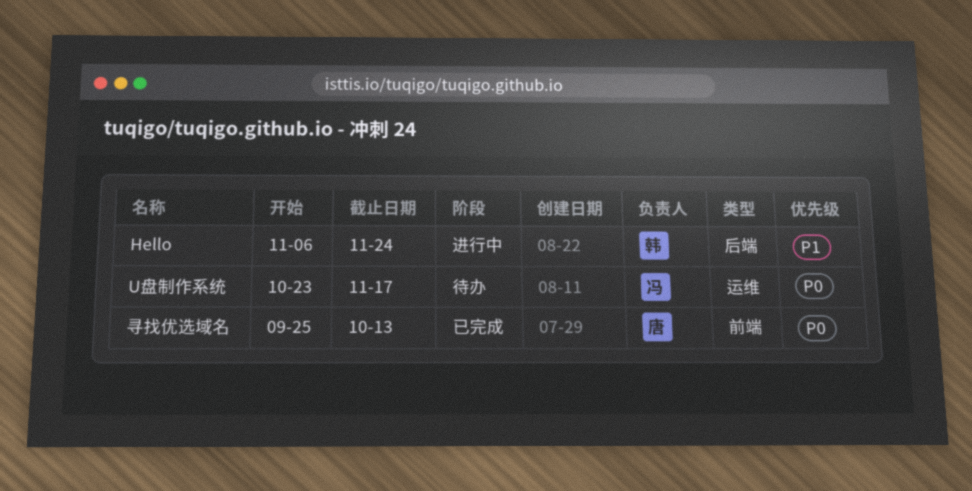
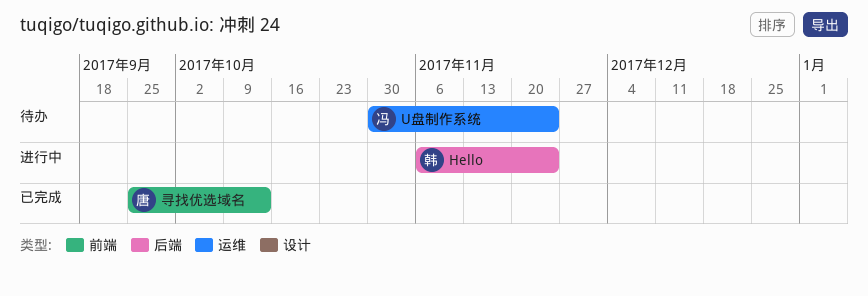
U盘制作系统, start: Oct 23 -> Oct 30
U盘制作系统, due: Nov 17 -> Nov 24

